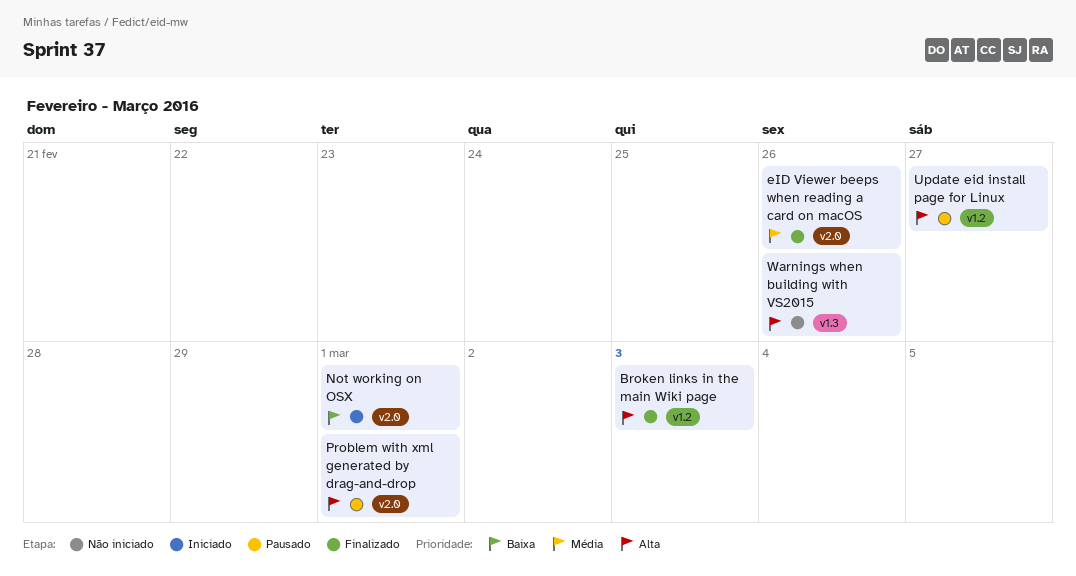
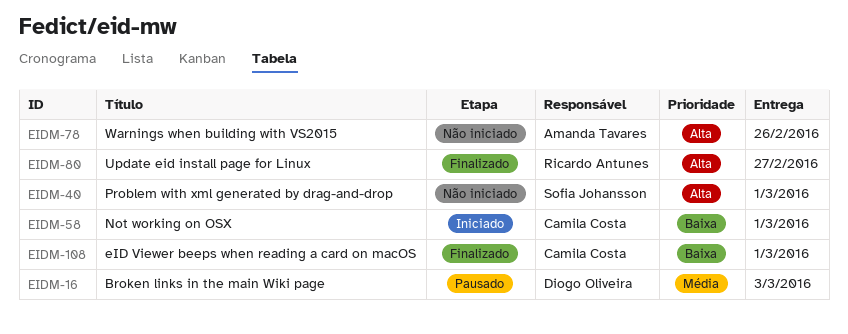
Broken links in the main Wiki page, status: Finalizado -> Pausado
Broken links in the main Wiki page, priority: Alta -> Média
eID Viewer beeps when reading a card on macOS, priority: Média -> Baixa
eID Viewer beeps when reading a card on macOS, due: Feb 26 -> Mar 1
Problem with xml generated by drag-and-drop, status: Pausado -> Não iniciado
Update eid install page for Linux, status: Pausado -> Finalizado

